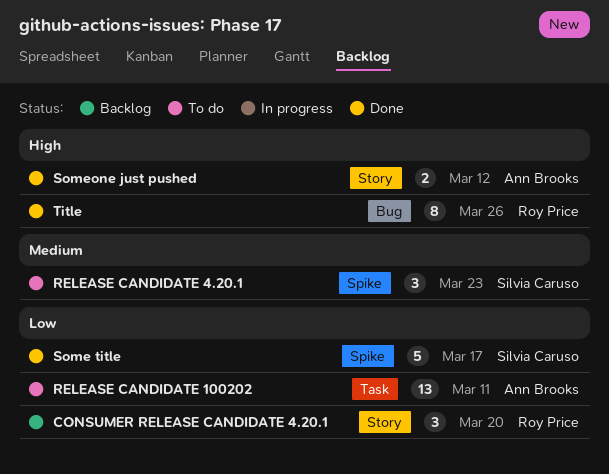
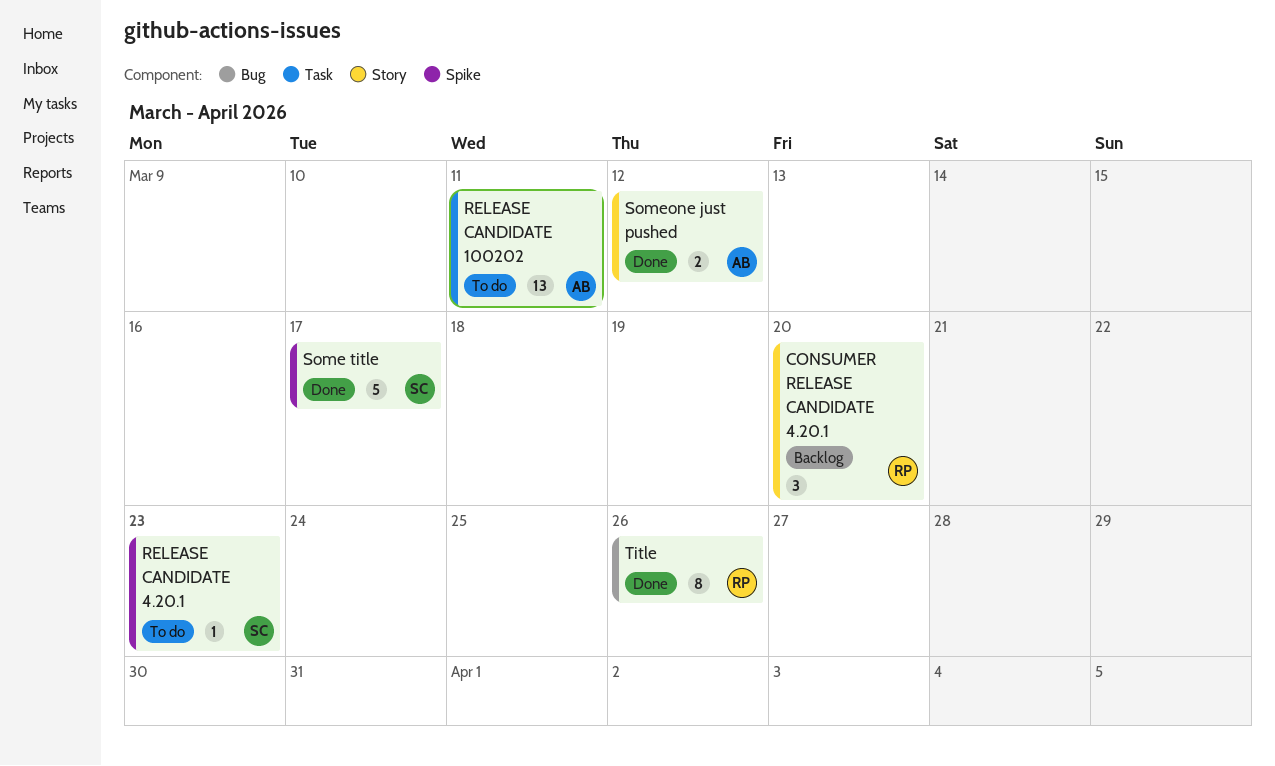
RELEASE CANDIDATE 4.20.1, estimate: 3 -> 1

